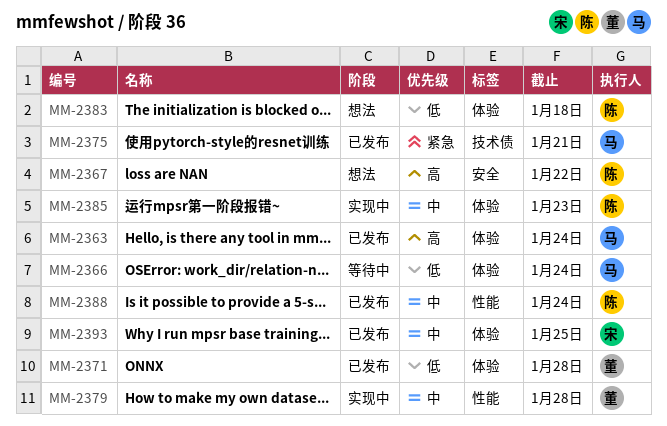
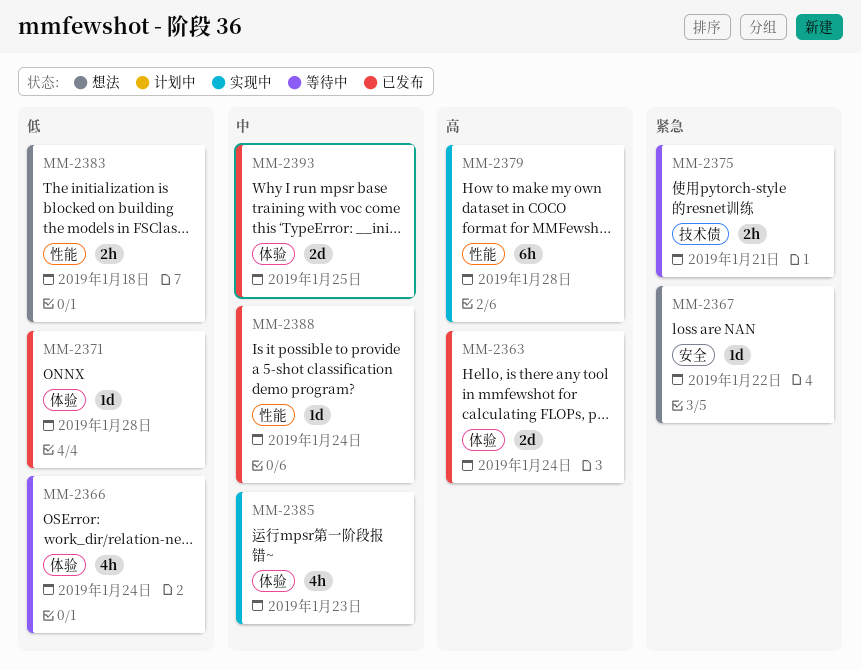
MM-2367, priority: 高 -> 紧急
MM-2375, status: 已发布 -> 等待中
MM-2379, priority: 中 -> 高
MM-2383, label: 体验 -> 性能

